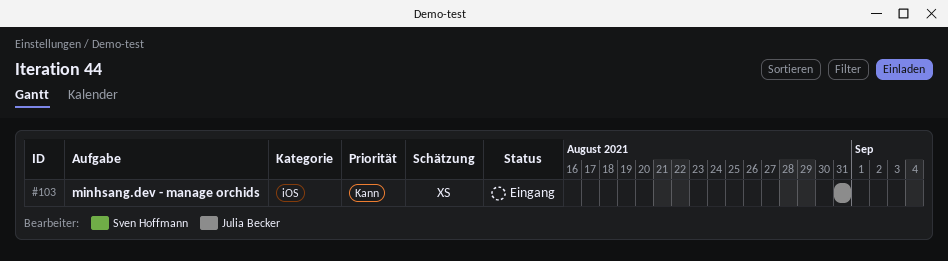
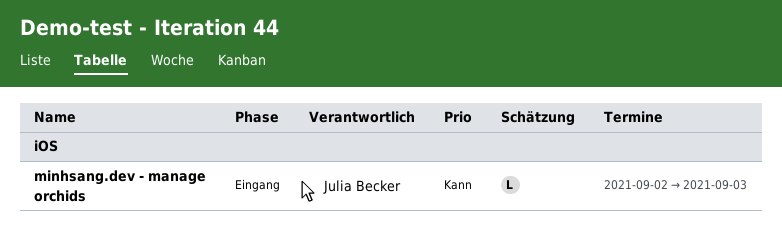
minhsang.dev - manage orchids, estimate: XS -> L
minhsang.dev - manage orchids, start: Aug 31 -> Sep 2
minhsang.dev - manage orchids, due: Aug 31 -> Sep 3

